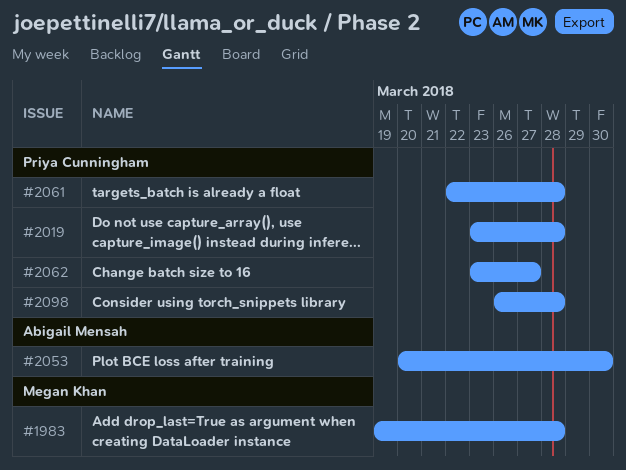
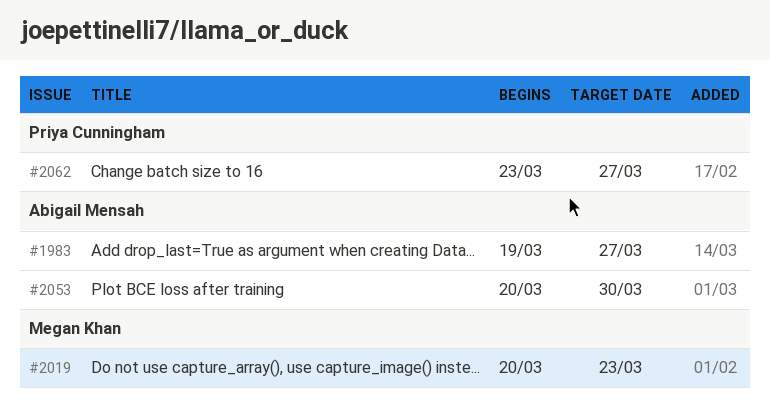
#1983, owner: Megan Khan -> Abigail Mensah
#1983, due: Mar 28 -> Mar 27
#2019, owner: Priya Cunningham -> Megan Khan
#2019, start: Mar 23 -> Mar 20
#2019, due: Mar 28 -> Mar 23
#2061: present -> none
#2098: present -> none

